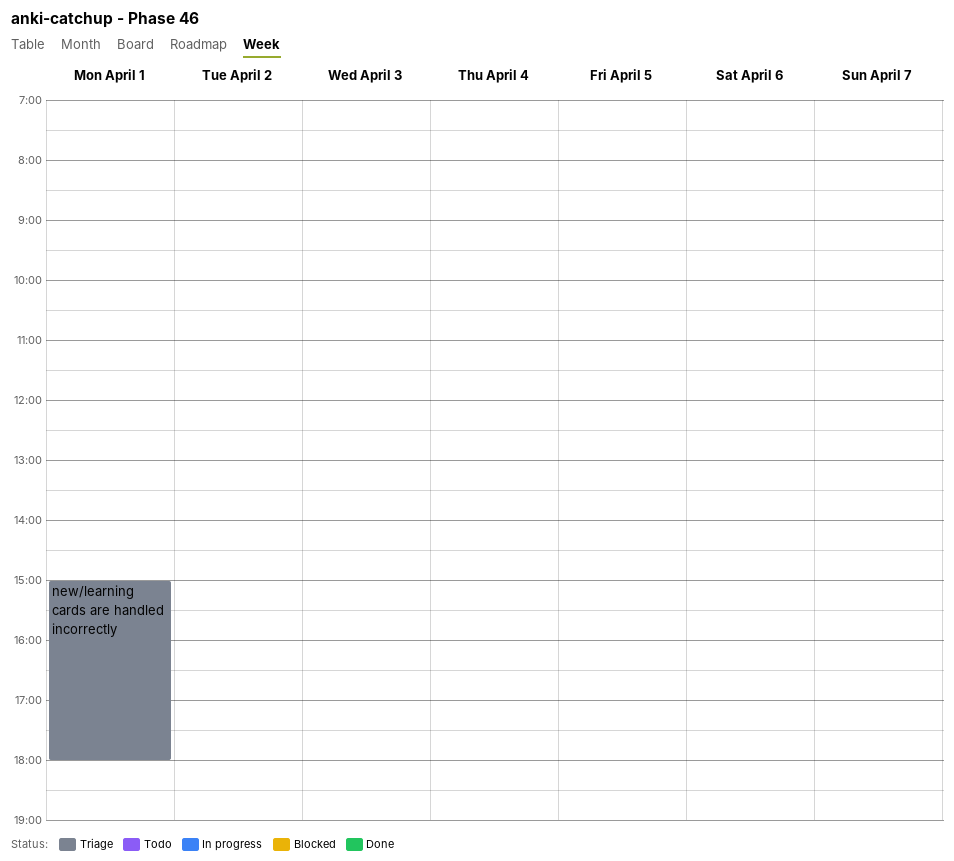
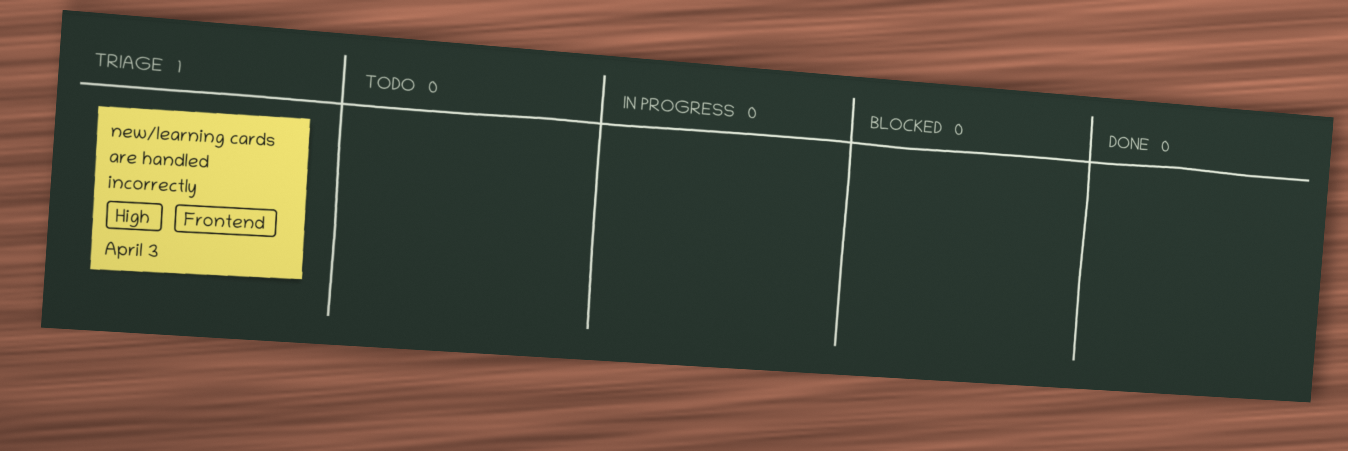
new/learning cards are handled incorrectly, day: Apr 1 -> Apr 3

